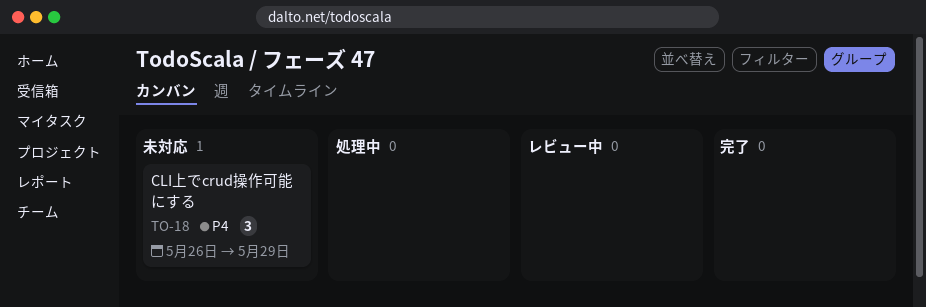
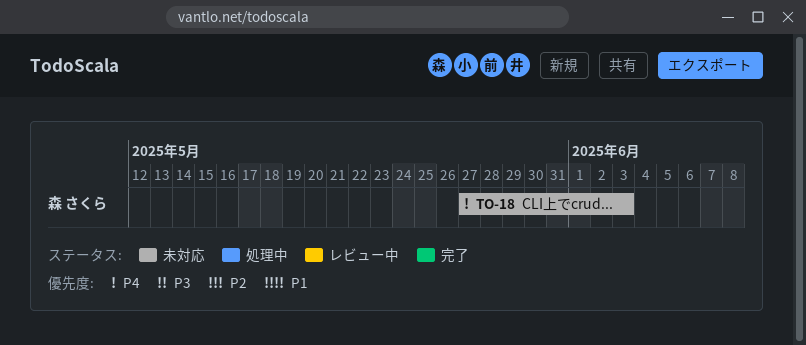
TO-18, start: May 26 -> May 27
TO-18, due: May 29 -> Jun 3

